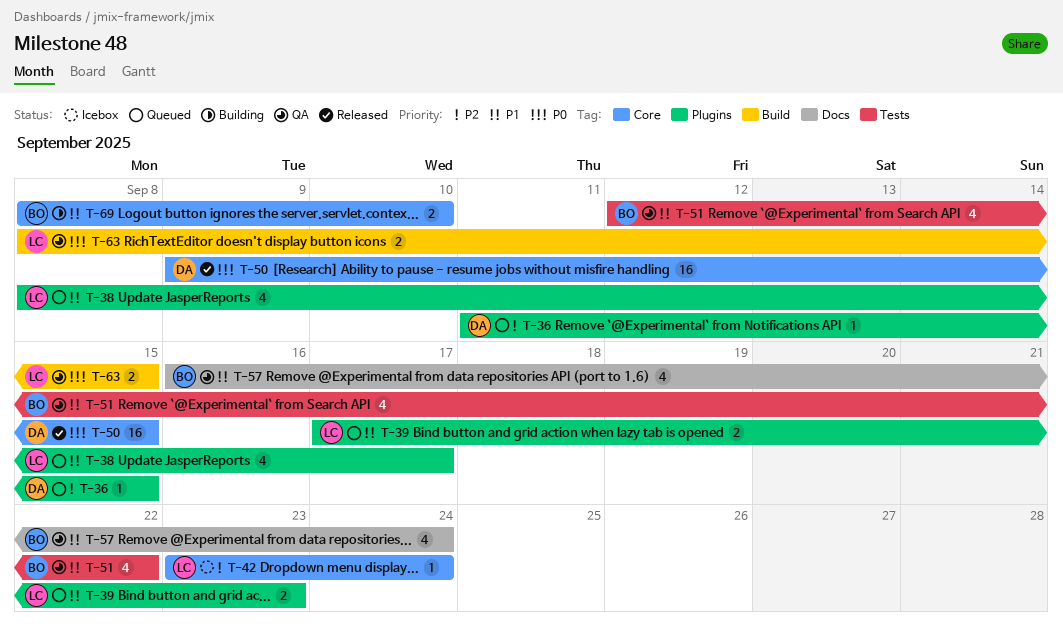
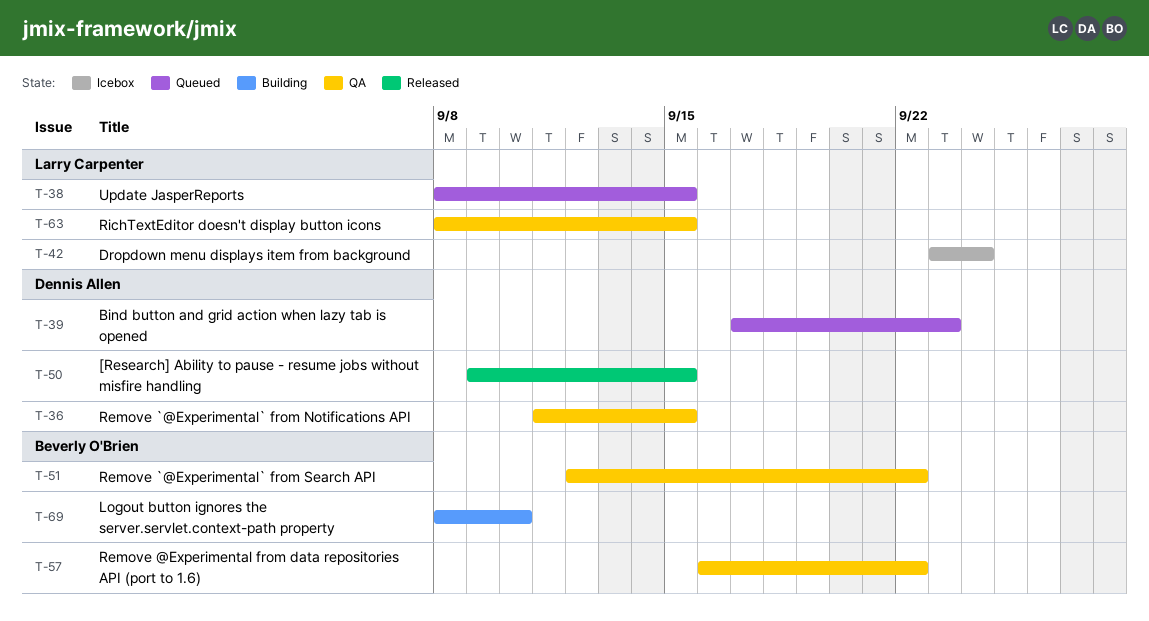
T-36, status: Queued -> QA
T-38, due: Sep 17 -> Sep 15
T-39, owner: Larry Carpenter -> Dennis Allen
T-57, due: Sep 24 -> Sep 22

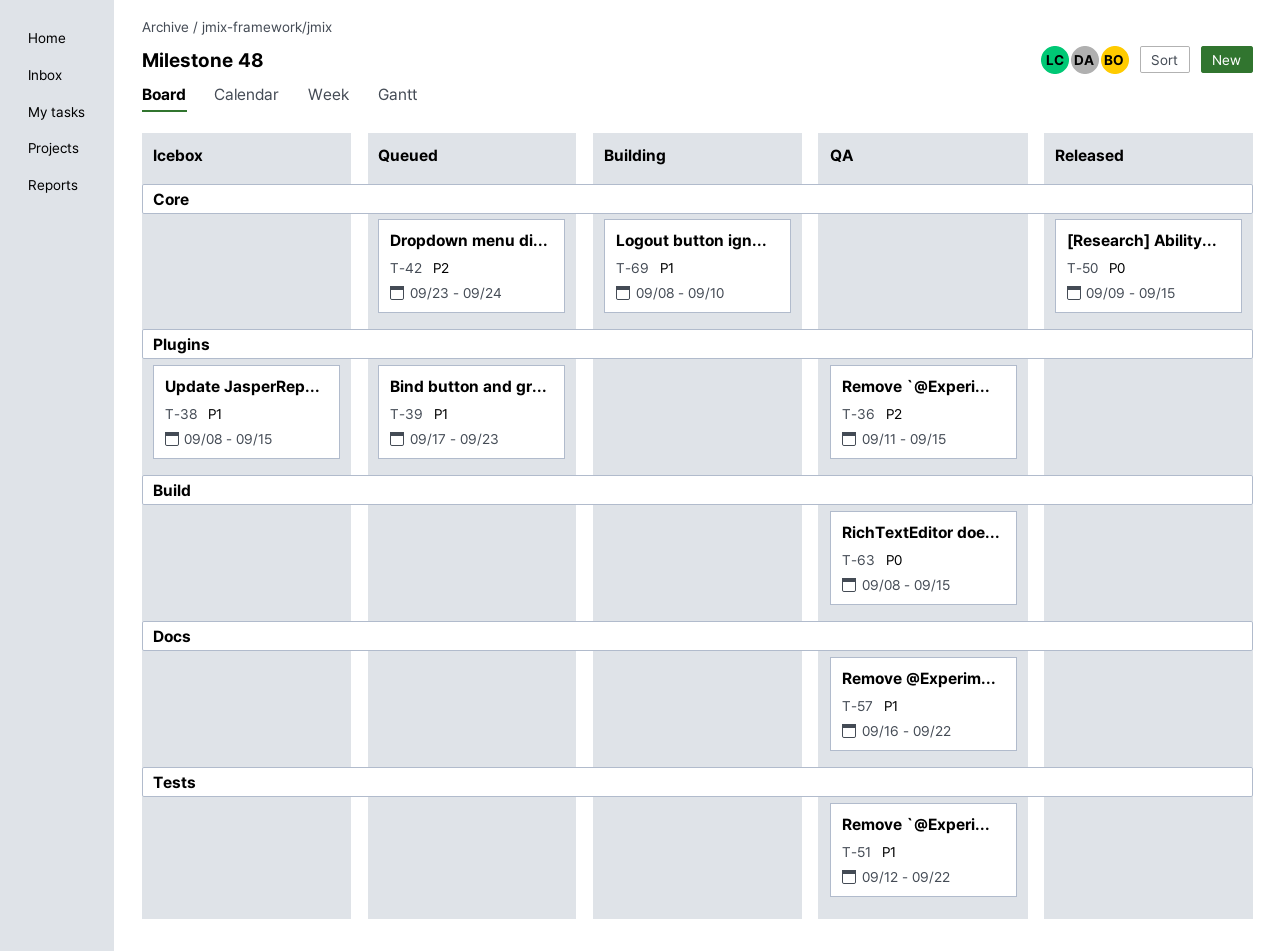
T-38, status: Queued -> Icebox
T-42, status: Icebox -> Queued

